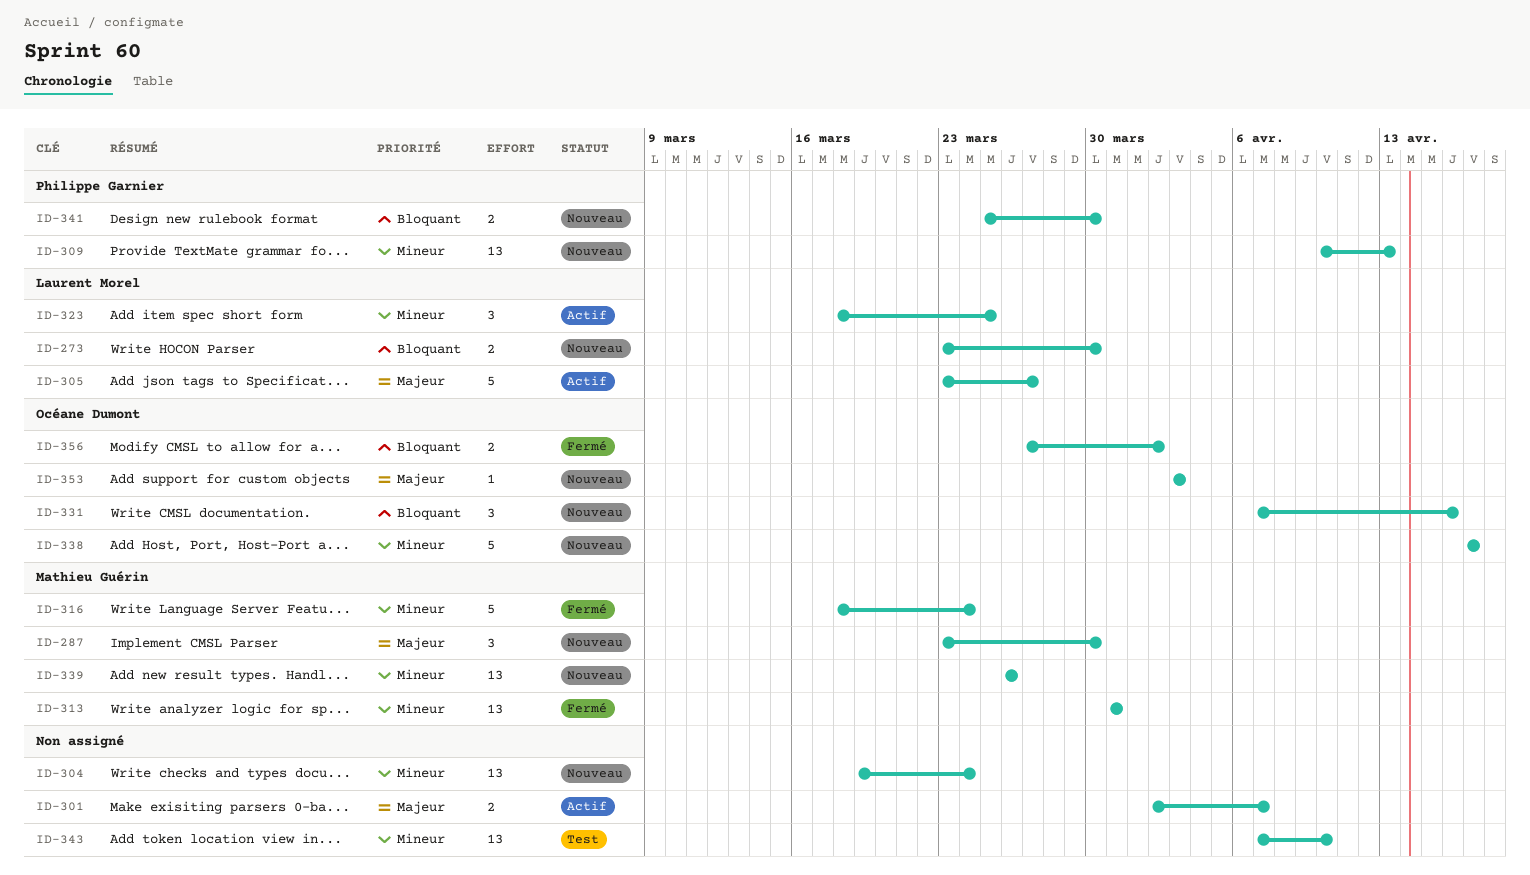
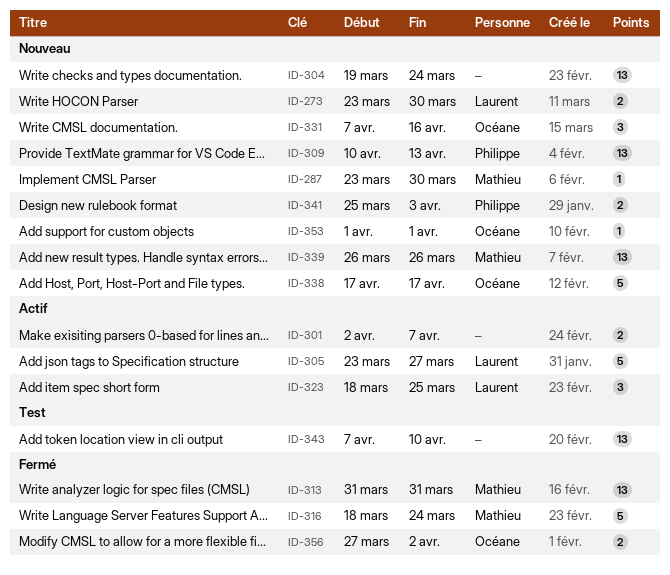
ID-287, estimate: 3 -> 1
ID-341, due: Mar 30 -> Apr 3
ID-353, start: Apr 3 -> Apr 1
ID-353, due: Apr 3 -> Apr 1

